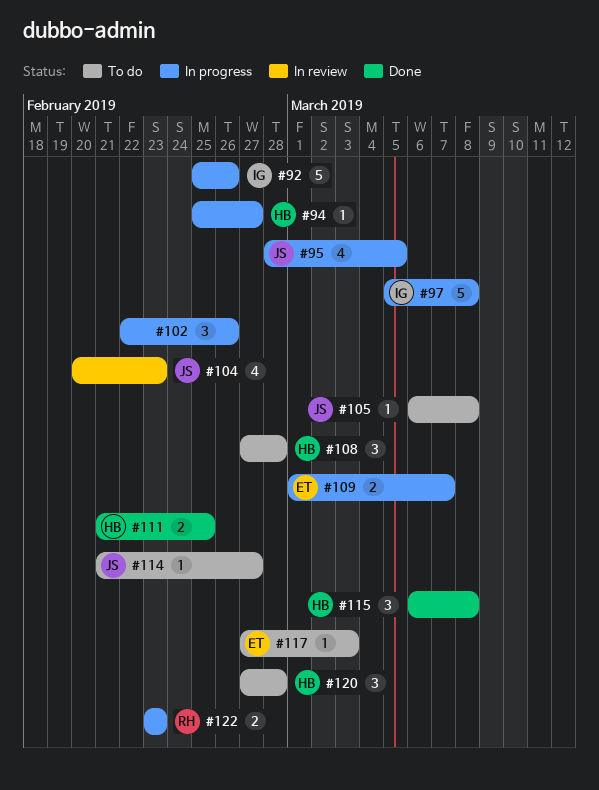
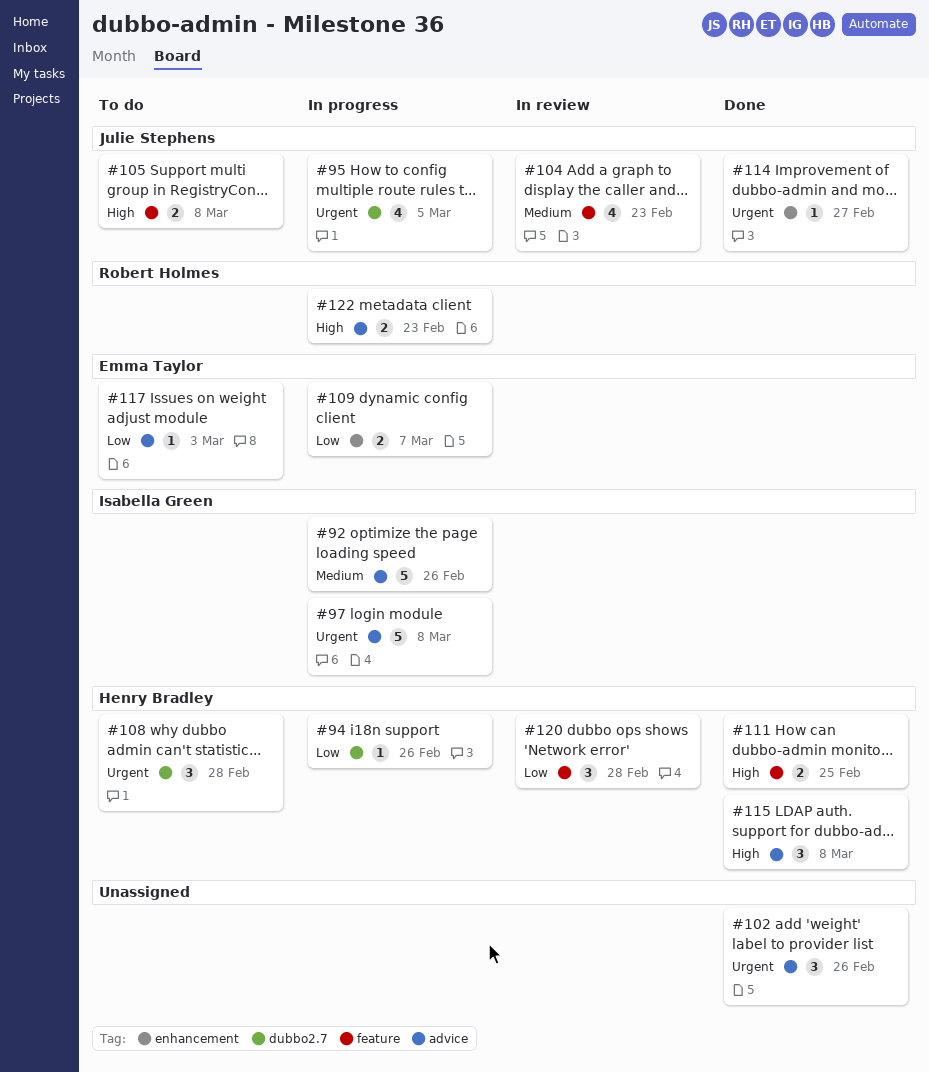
#94, due: Feb 27 -> Feb 26
#102, status: In progress -> Done
#105, estimate: 1 -> 2
#114, status: To do -> Done
#120, status: To do -> In review

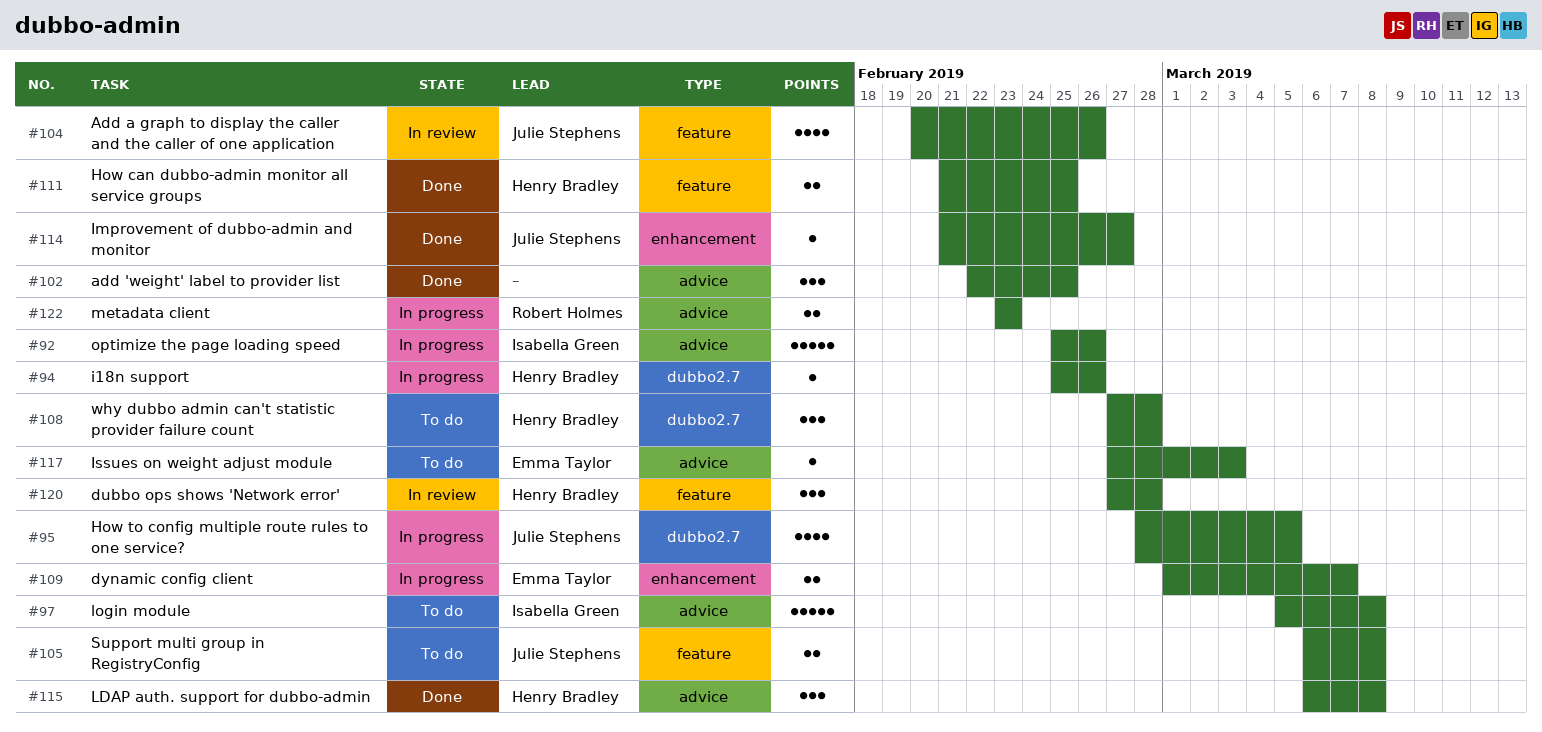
#97, status: In progress -> To do
#102, due: Feb 26 -> Feb 25
#104, due: Feb 23 -> Feb 26

